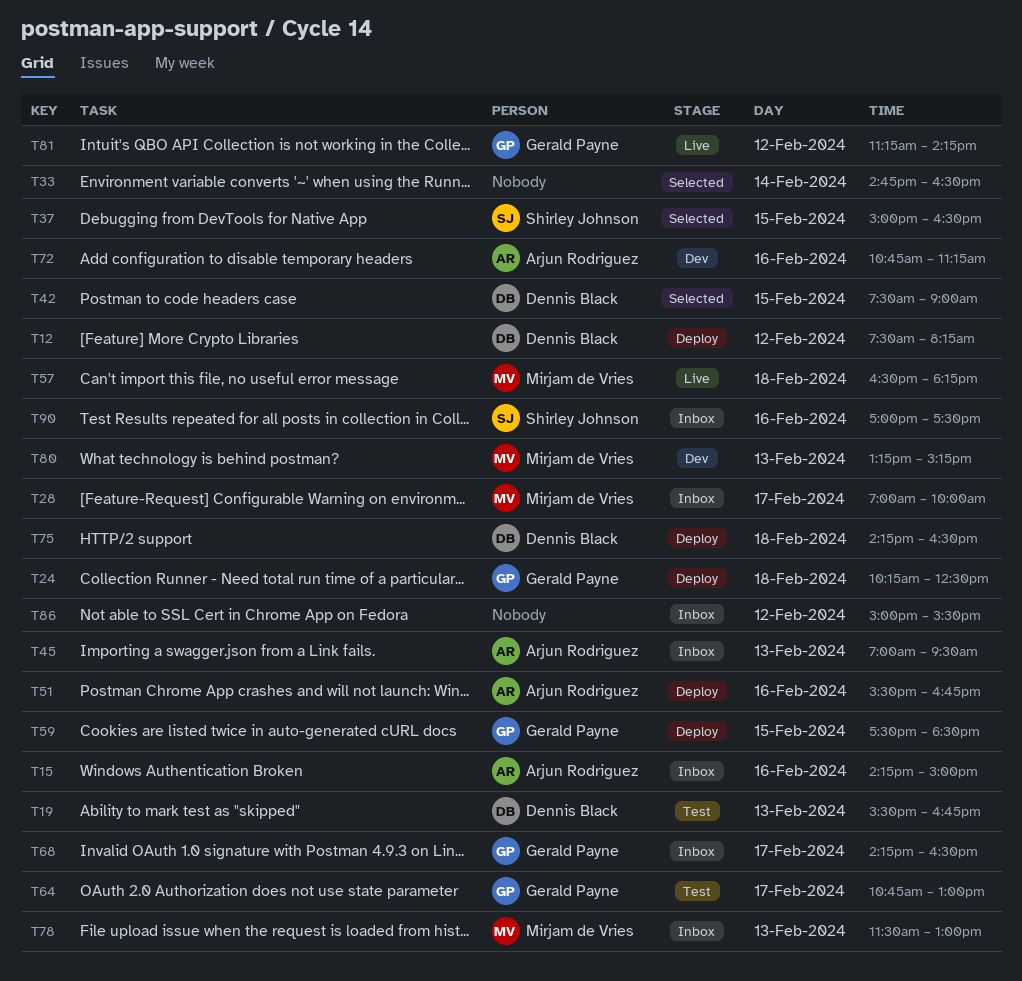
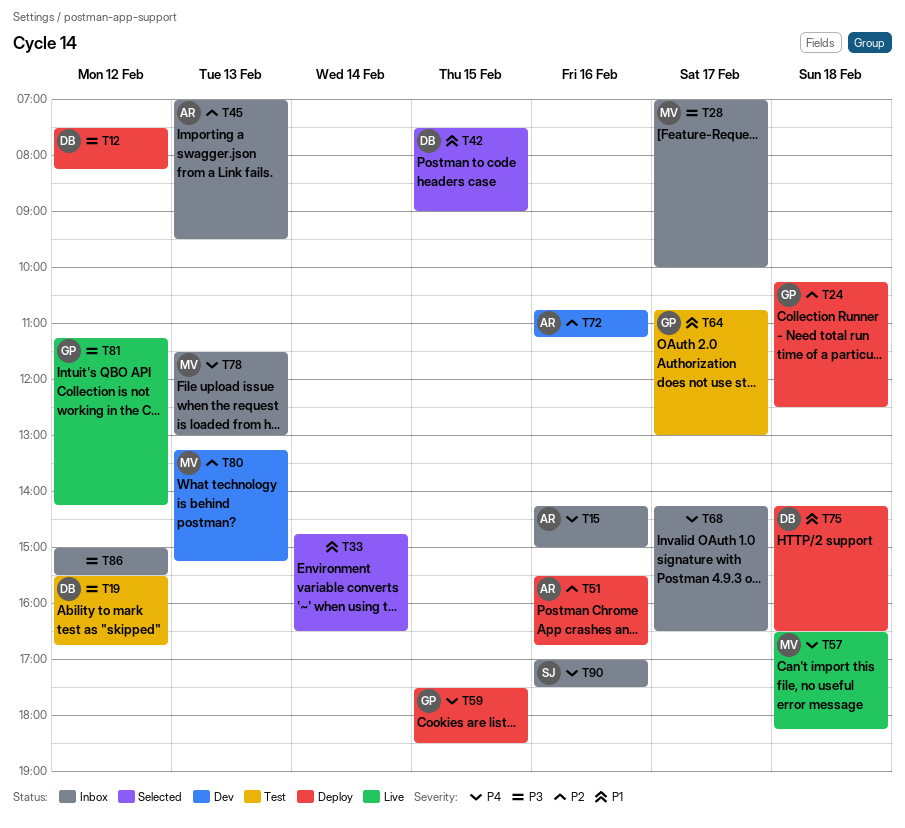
T19, day: Feb 13 -> Feb 12
T37: present -> none
T68, owner: Gerald Payne -> none

